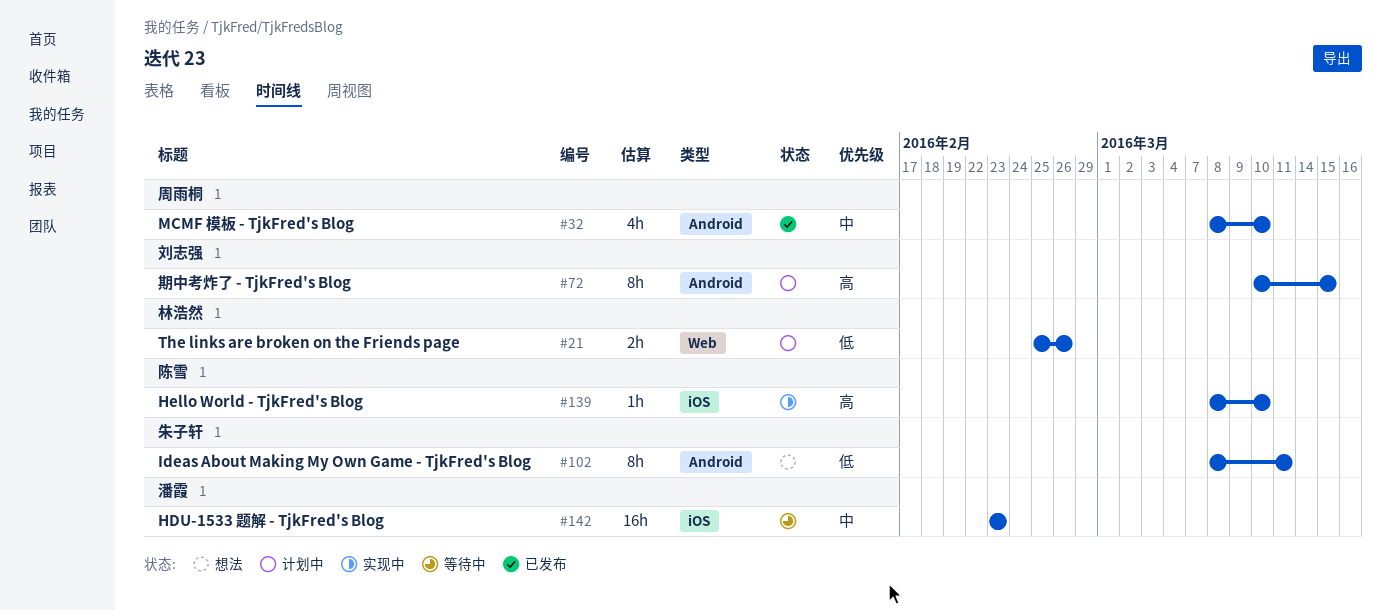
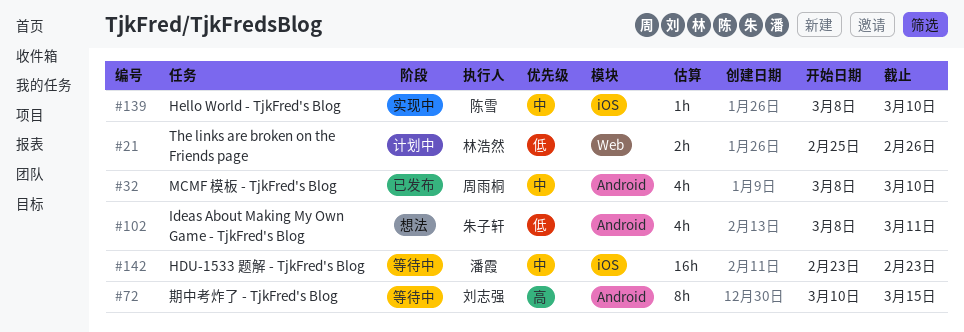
#72, status: 计划中 -> 等待中
#102, estimate: 8h -> 4h
#139, priority: 高 -> 中

